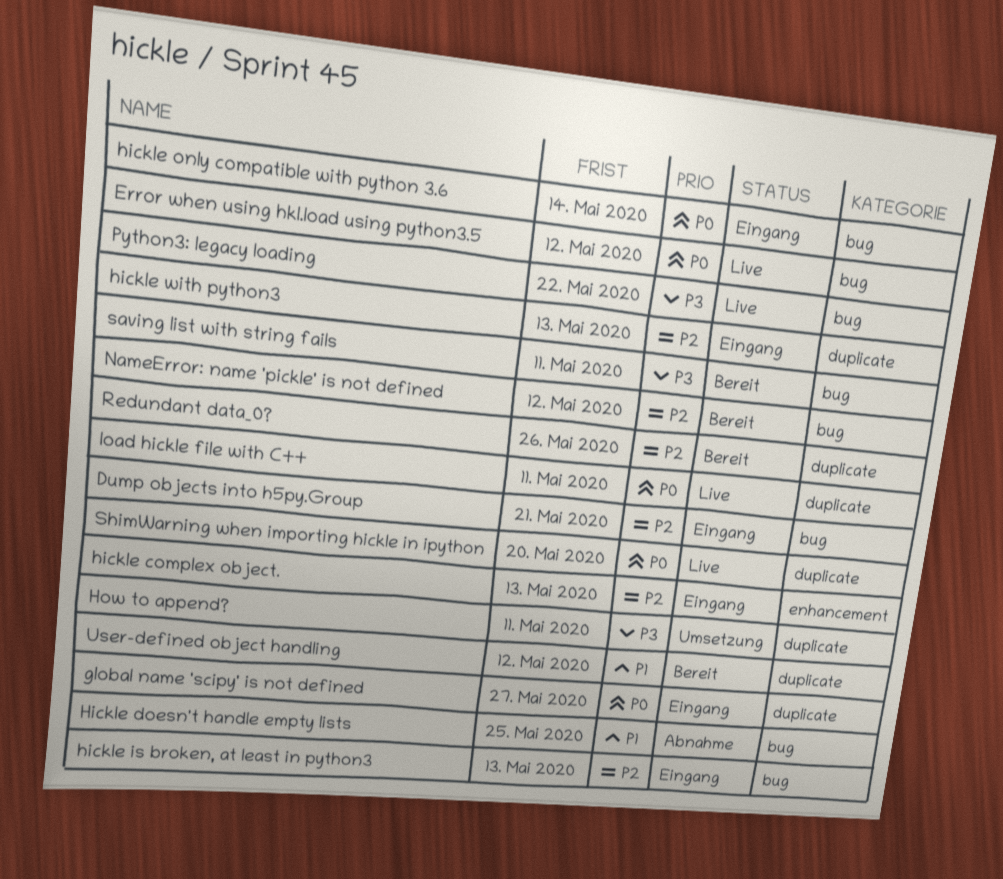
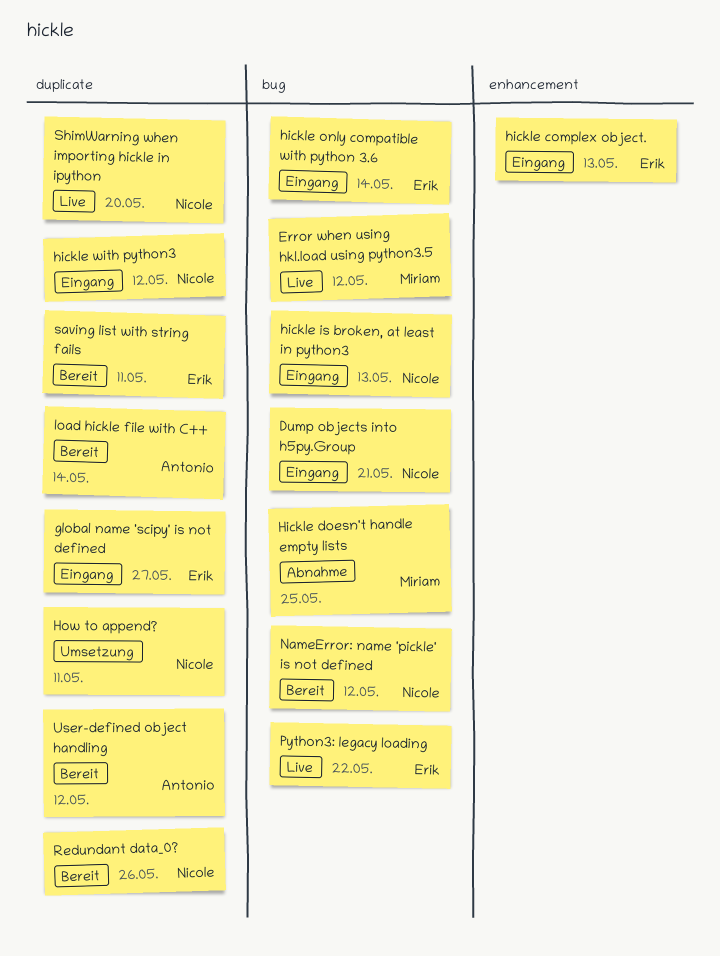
hickle with python3, due: May 13 -> May 12
load hickle file with C++, status: Live -> Bereit
load hickle file with C++, due: May 11 -> May 14
saving list with string fails, label: bug -> duplicate

